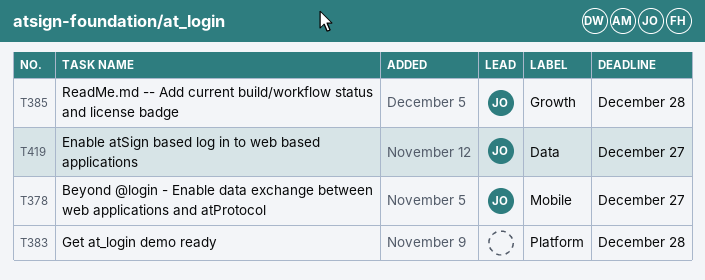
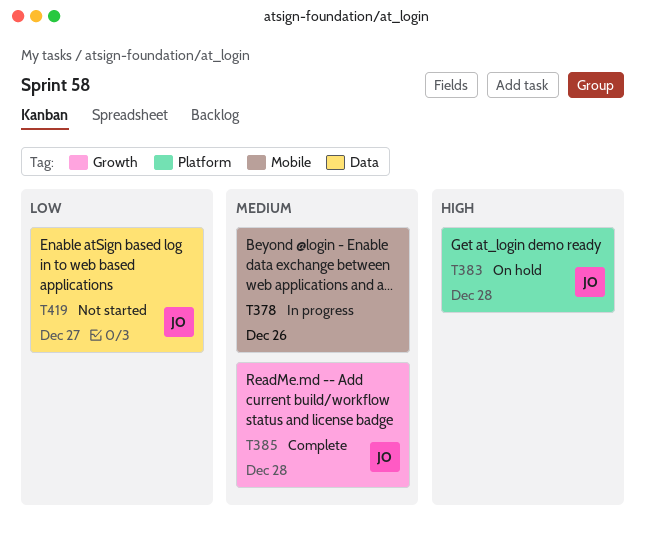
T378, owner: JO -> none
T378, due: Dec 27 -> Dec 26
T383, owner: none -> JO

